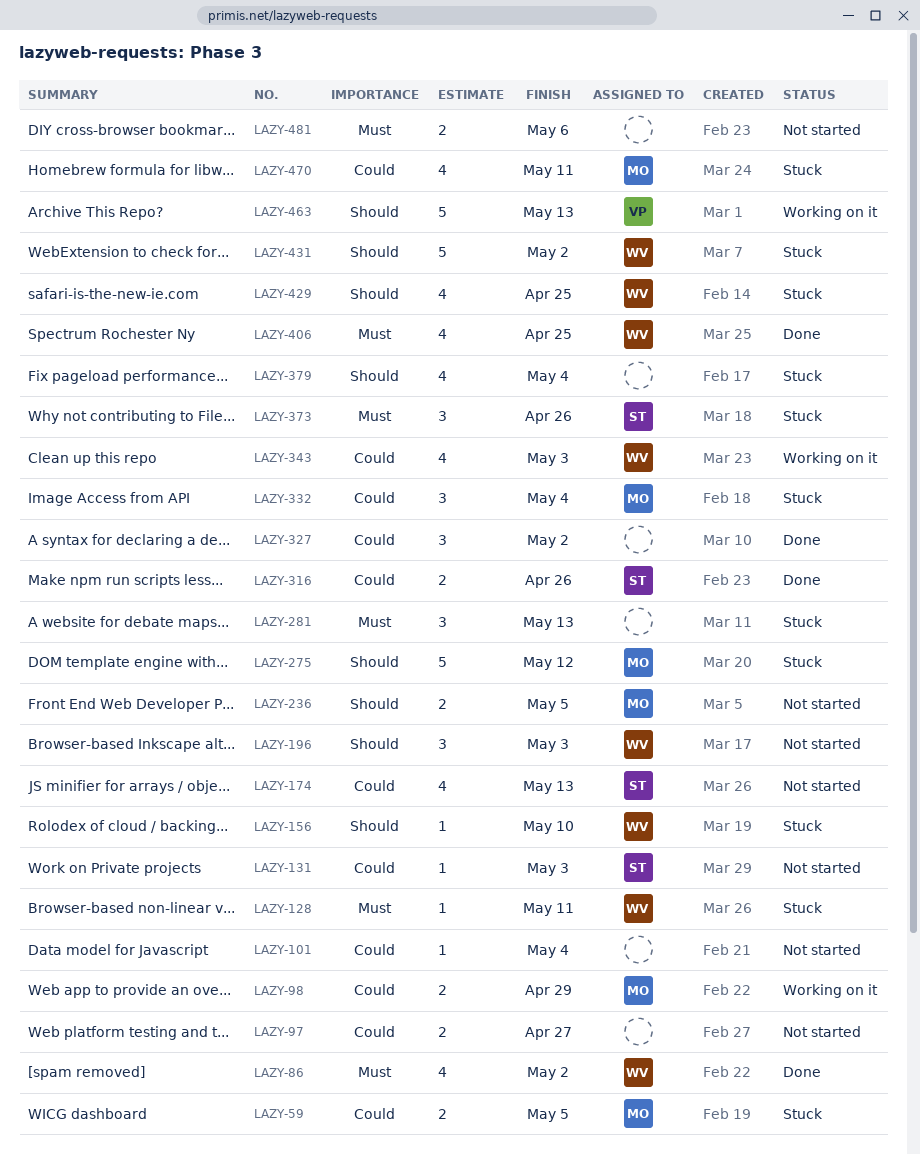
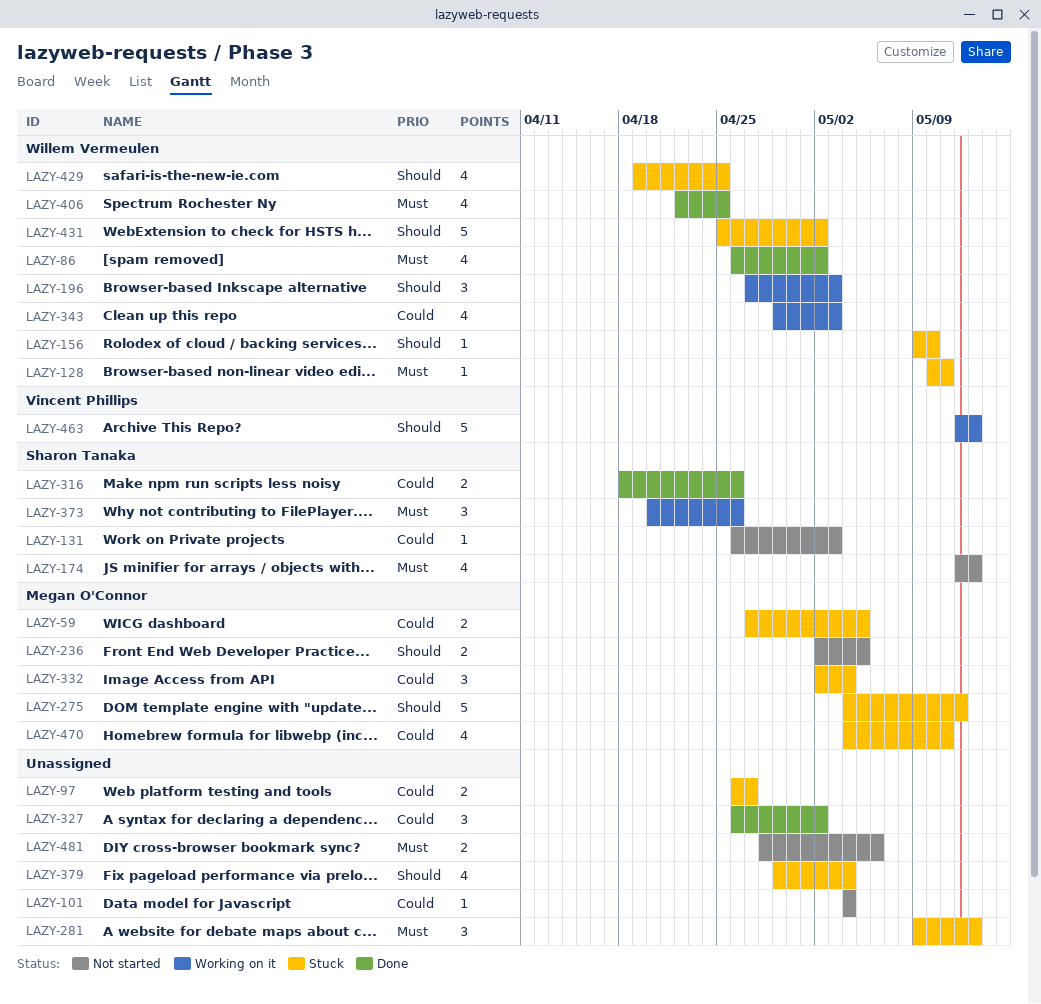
LAZY-97, status: Not started -> Stuck
LAZY-98: present -> none
LAZY-174, priority: Could -> Must
LAZY-196, status: Not started -> Working on it
LAZY-373, status: Stuck -> Working on it

